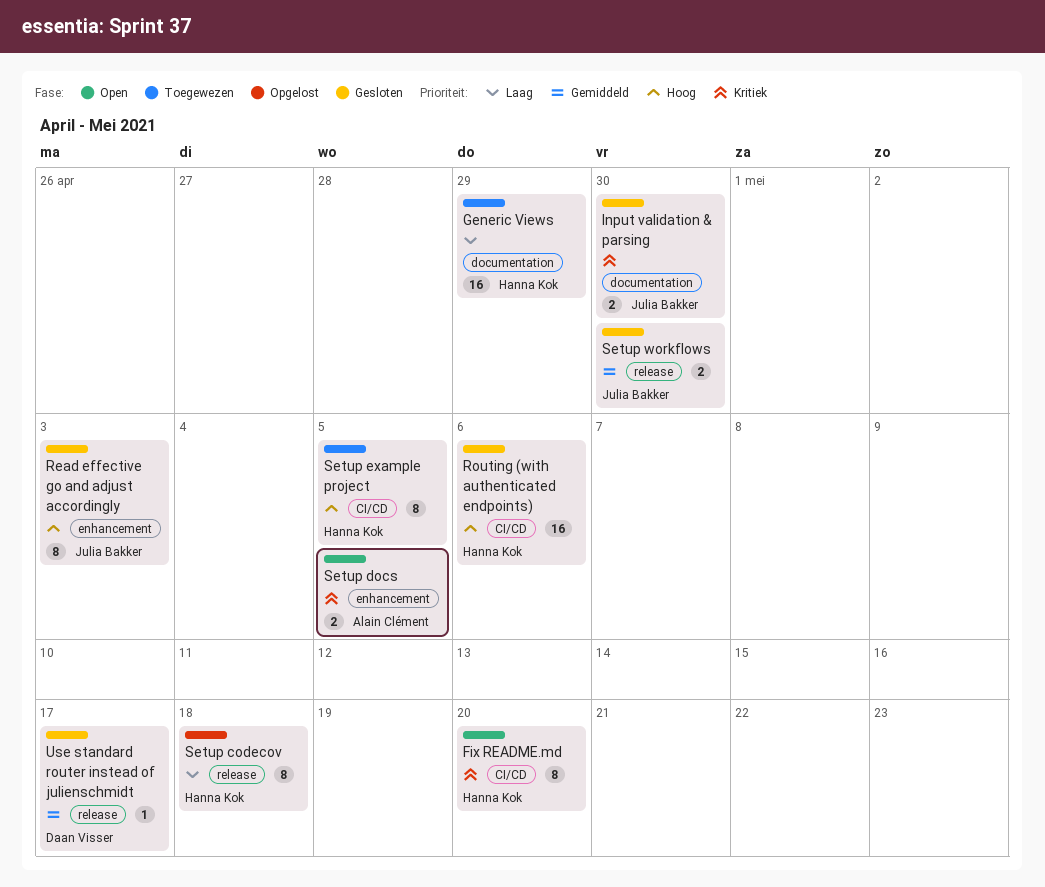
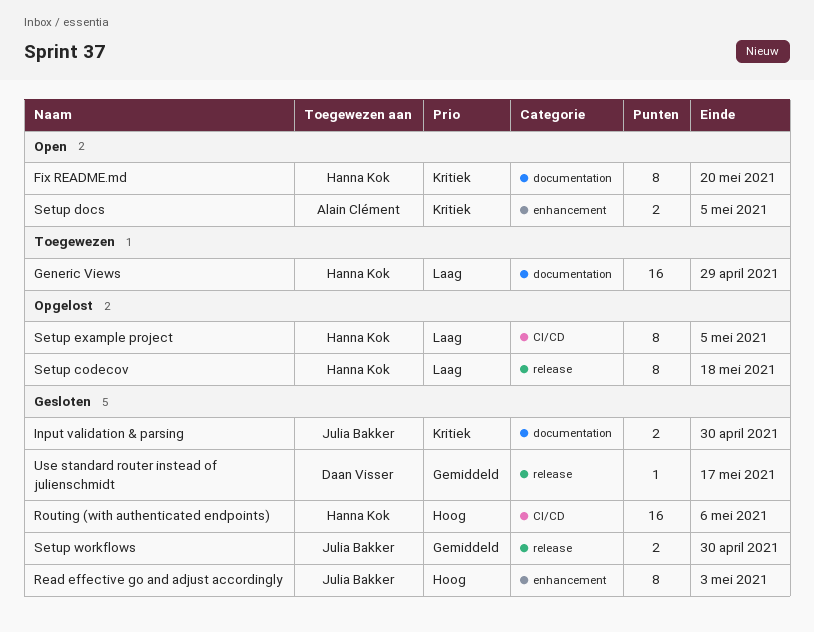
Fix README.md, label: CI/CD -> documentation
Setup example project, status: Toegewezen -> Opgelost
Setup example project, priority: Hoog -> Laag

